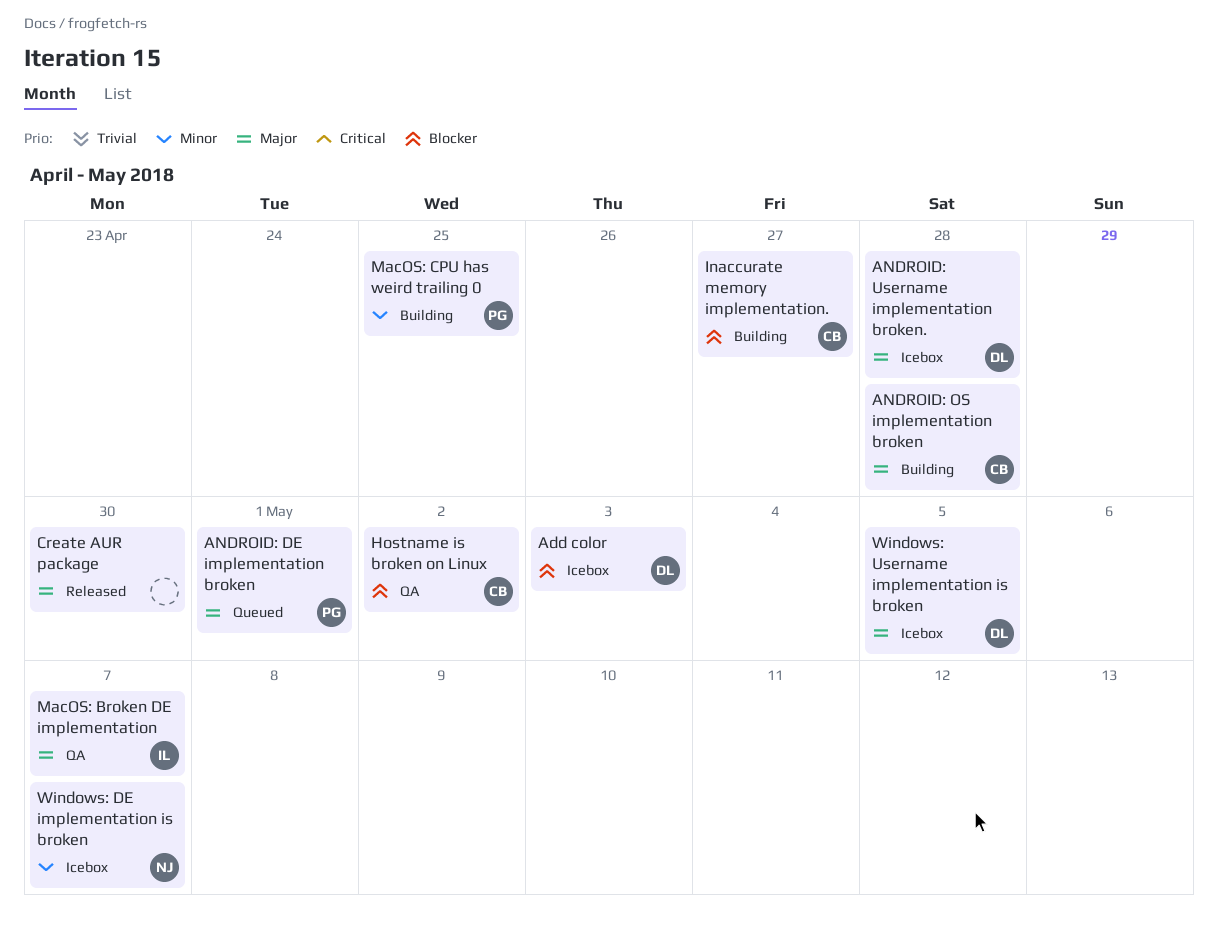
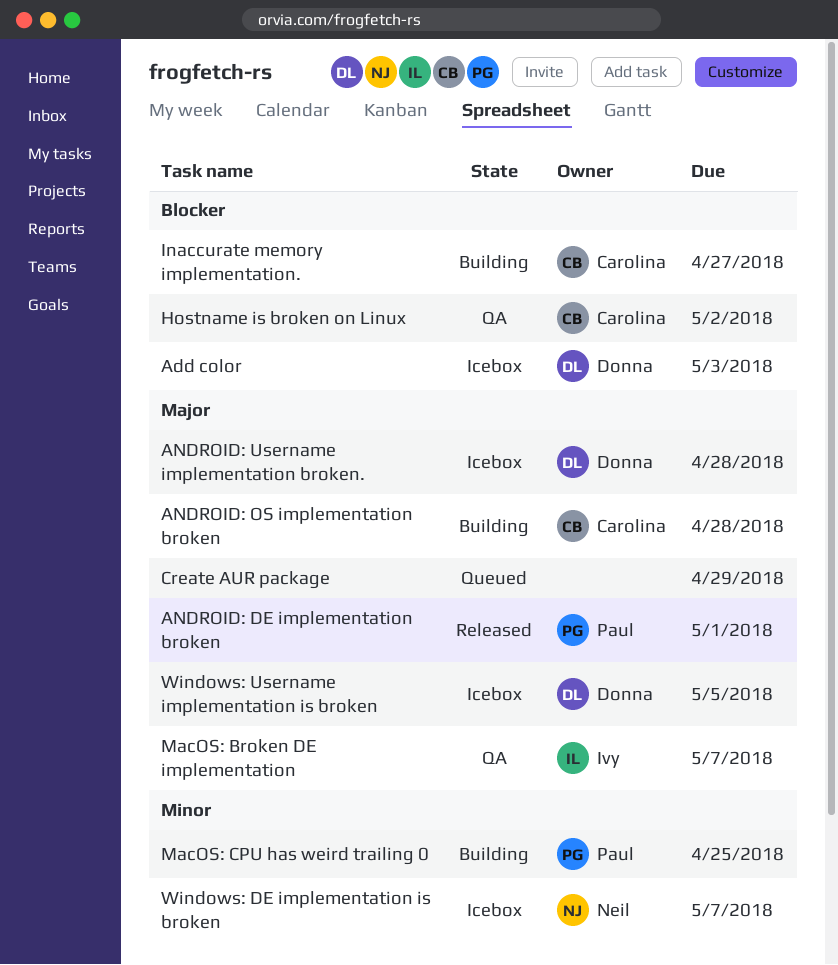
ANDROID: DE implementation broken, status: Queued -> Released
Create AUR package, status: Released -> Queued
Create AUR package, due: Apr 30 -> Apr 29

